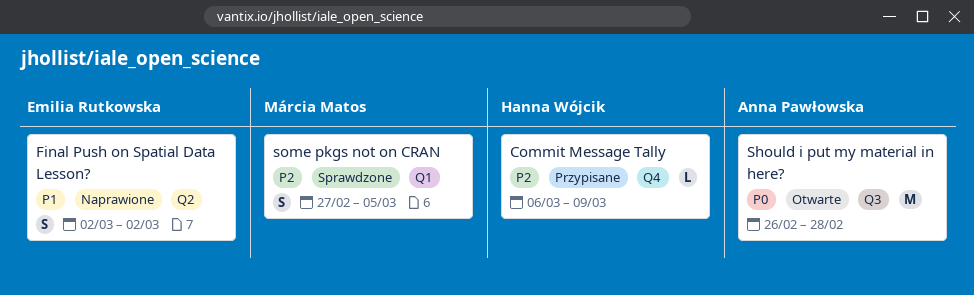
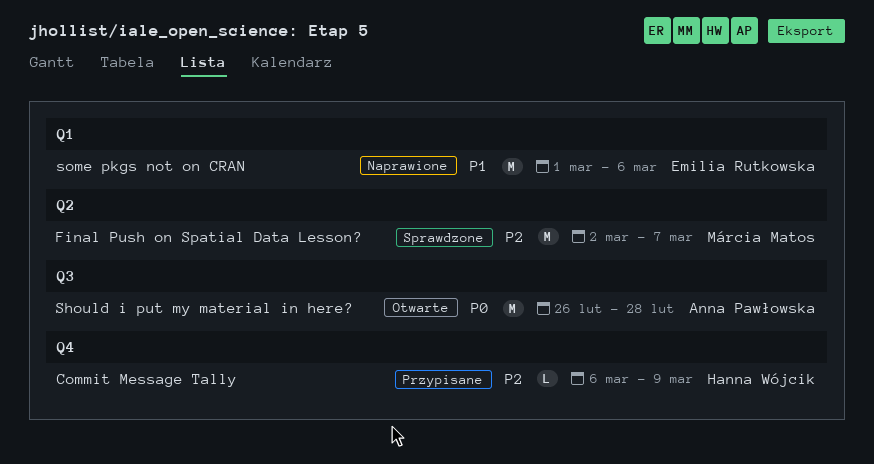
Final Push on Spatial Data Lesson?, status: Naprawione -> Sprawdzone
Final Push on Spatial Data Lesson?, owner: Emilia Rutkowska -> Márcia Matos
Final Push on Spatial Data Lesson?, priority: P1 -> P2
Final Push on Spatial Data Lesson?, estimate: S -> M
Final Push on Spatial Data Lesson?, due: Mar 2 -> Mar 7
some pkgs not on CRAN, status: Sprawdzone -> Naprawione
some pkgs not on CRAN, owner: Márcia Matos -> Emilia Rutkowska
some pkgs not on CRAN, priority: P2 -> P1
some pkgs not on CRAN, estimate: S -> M
some pkgs not on CRAN, start: Feb 27 -> Mar 1
some pkgs not on CRAN, due: Mar 5 -> Mar 6

